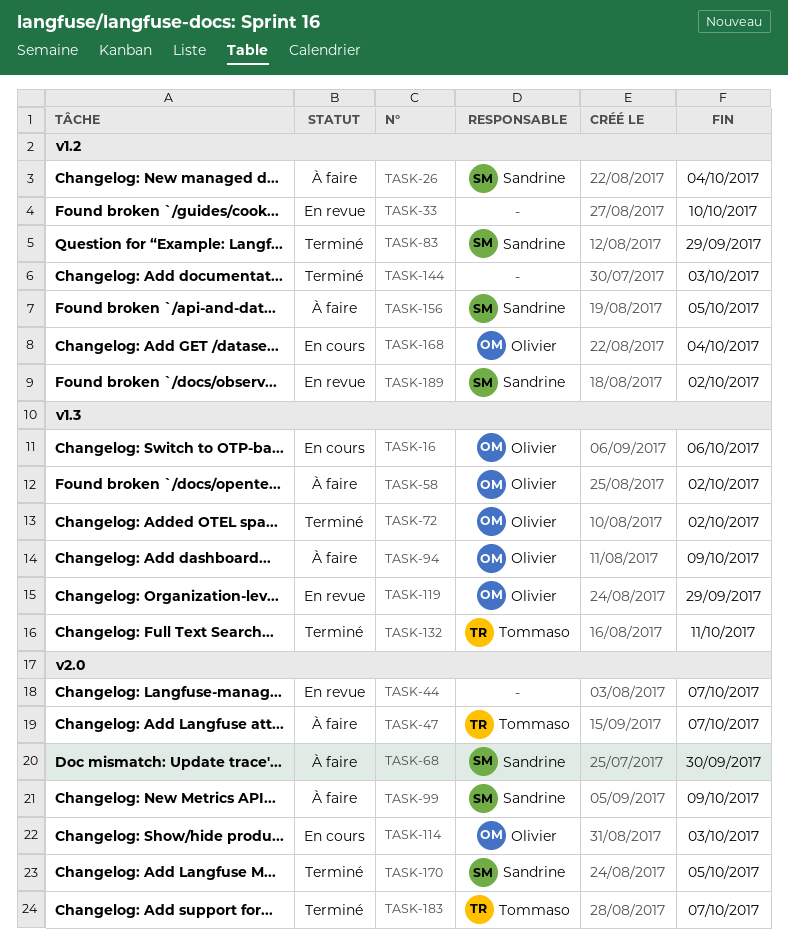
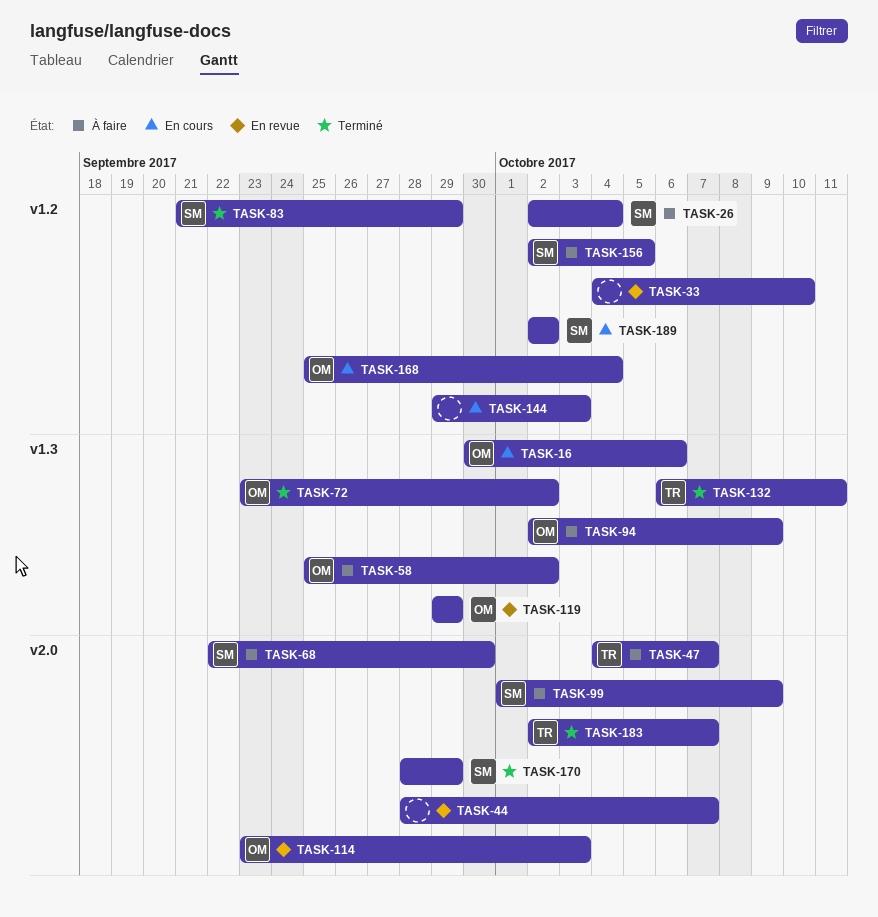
TASK-114, status: En cours -> En revue
TASK-144, status: Terminé -> En cours
TASK-170, due: Oct 5 -> Sep 29
TASK-189, status: En revue -> En cours

